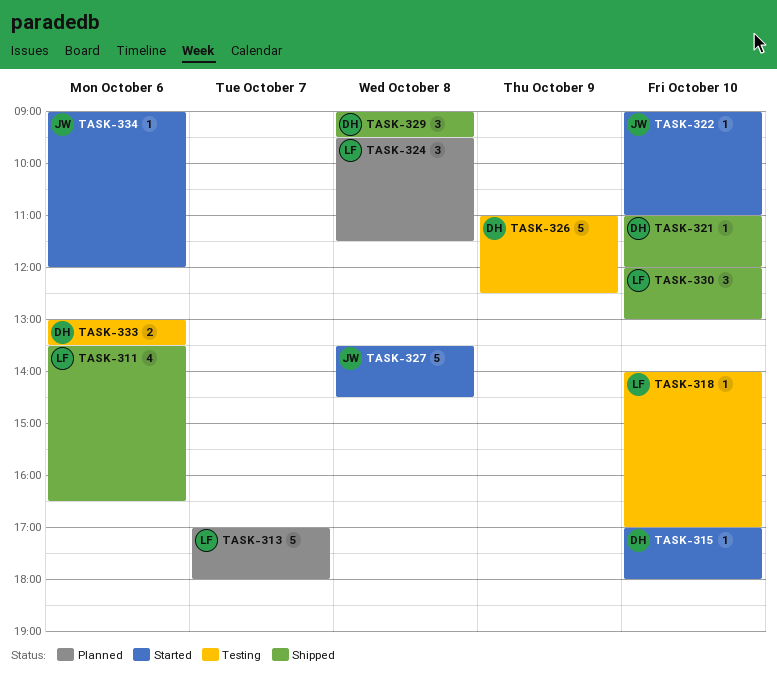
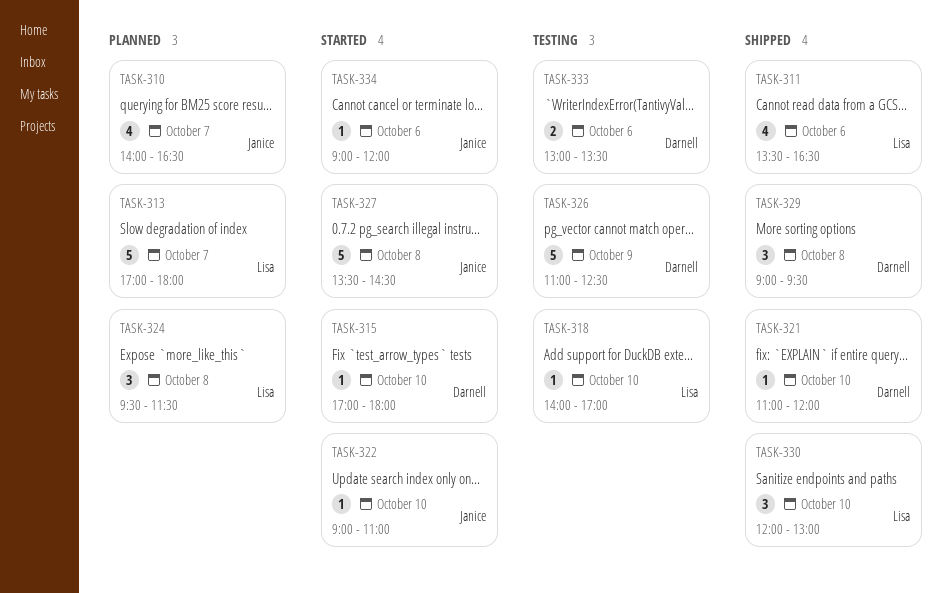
TASK-310: none -> present

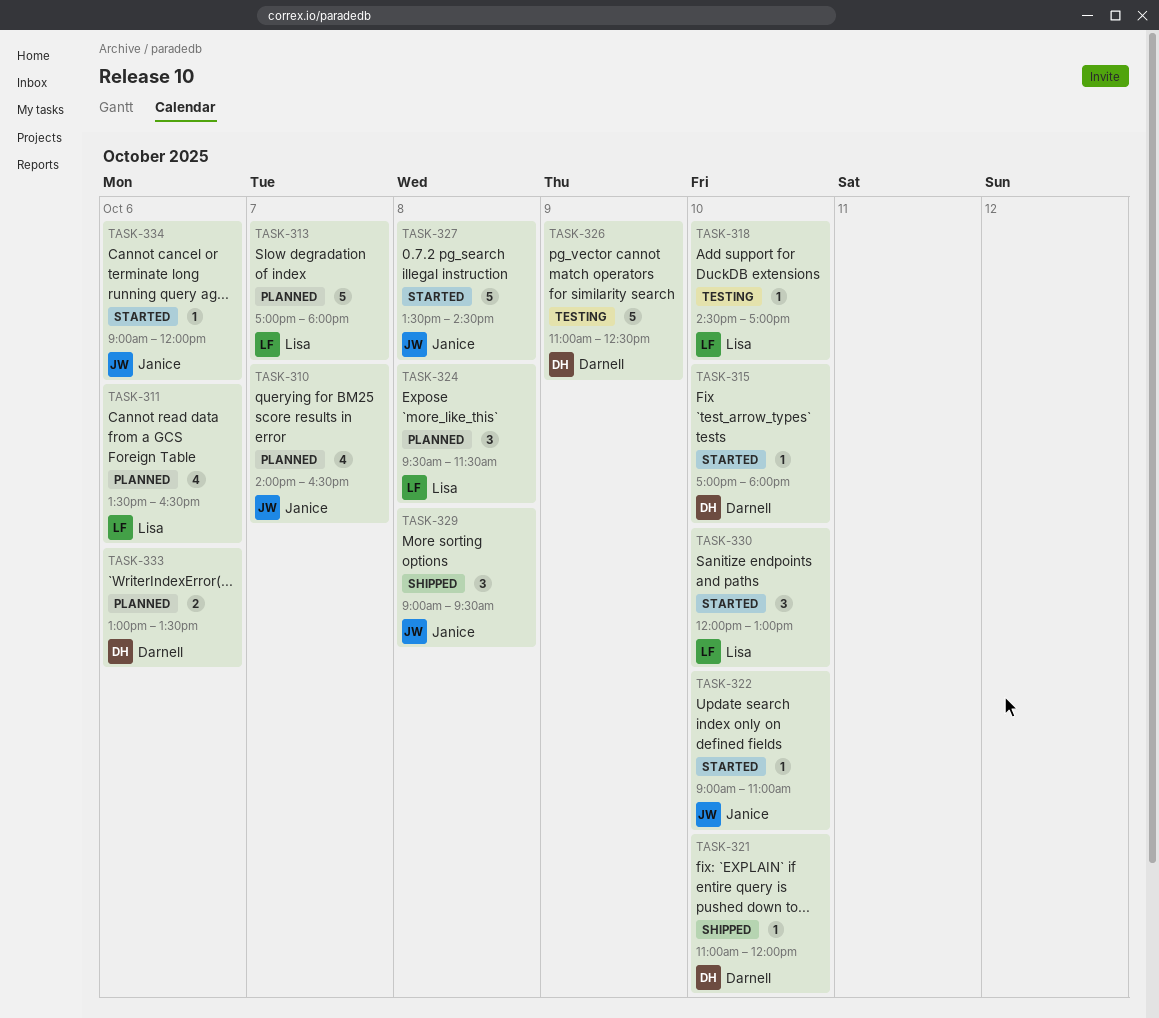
TASK-311, status: Shipped -> Planned
TASK-318, begins: 14:00 -> 14:30
TASK-329, owner: Darnell -> Janice
TASK-330, status: Shipped -> Started
TASK-333, status: Testing -> Planned

